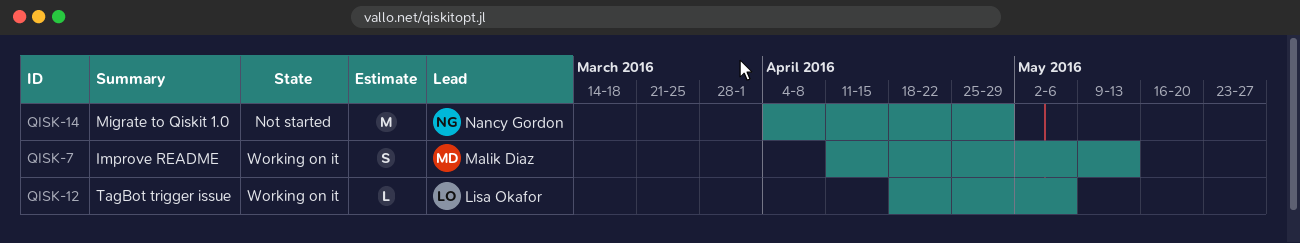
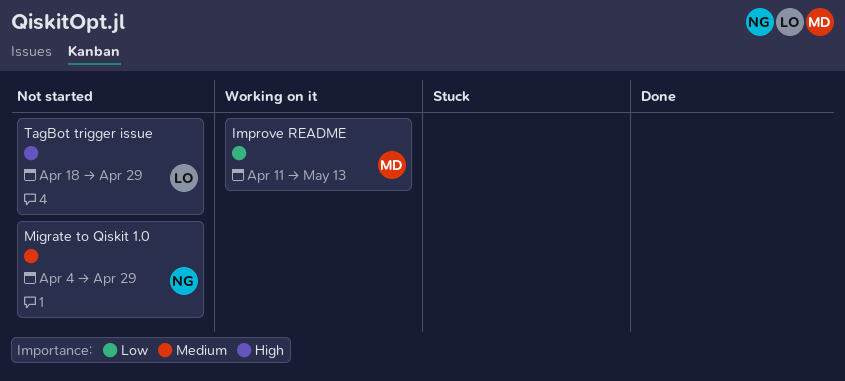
TagBot trigger issue, status: Working on it -> Not started
TagBot trigger issue, due: May 6 -> Apr 29

